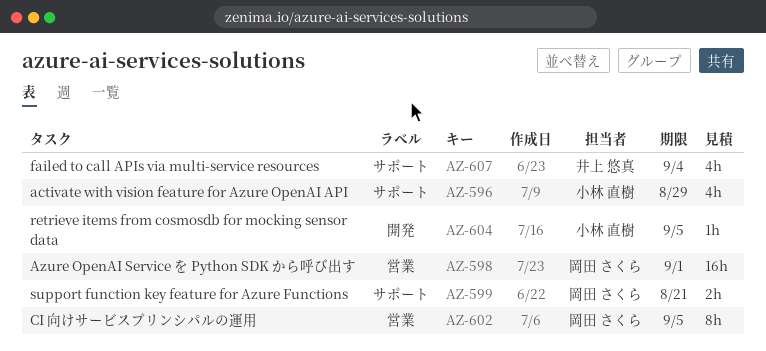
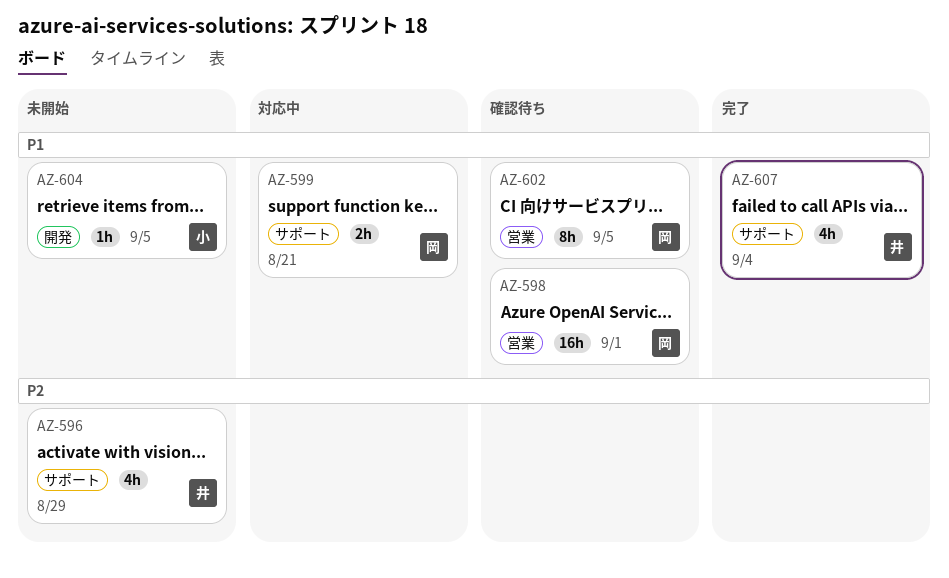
AZ-596, owner: 小林 直樹 -> 井上 悠真

